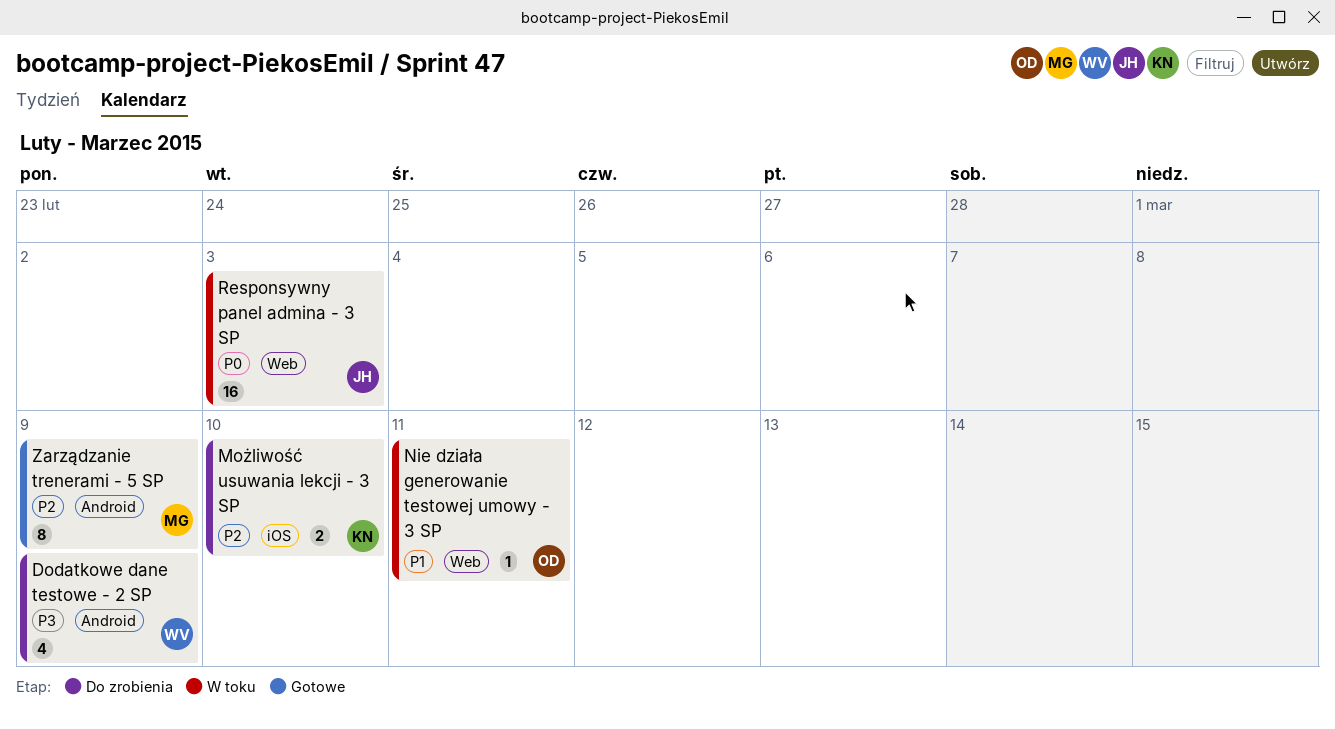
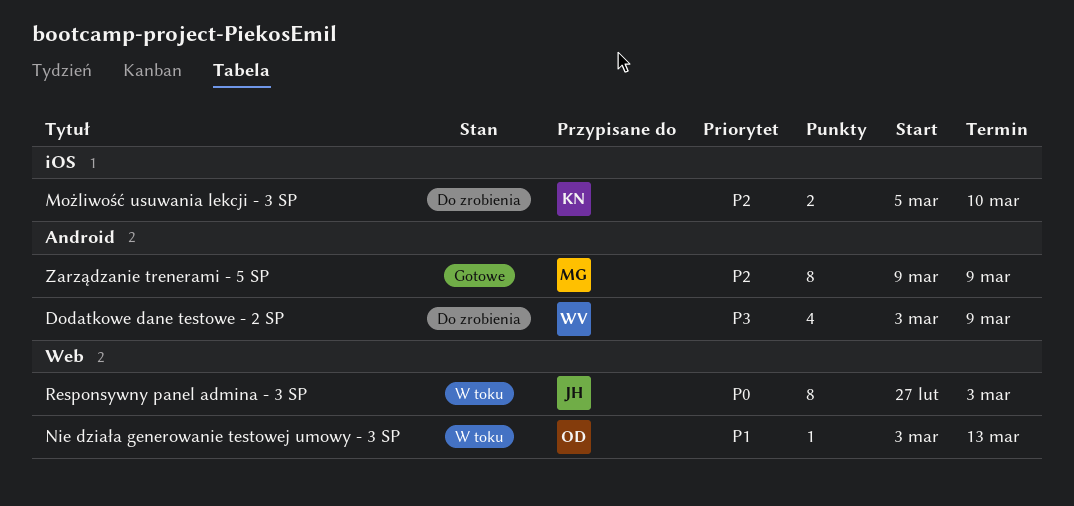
Nie działa generowanie testowej umowy - 3 SP, due: Mar 11 -> Mar 13
Responsywny panel admina - 3 SP, estimate: 16 -> 8

